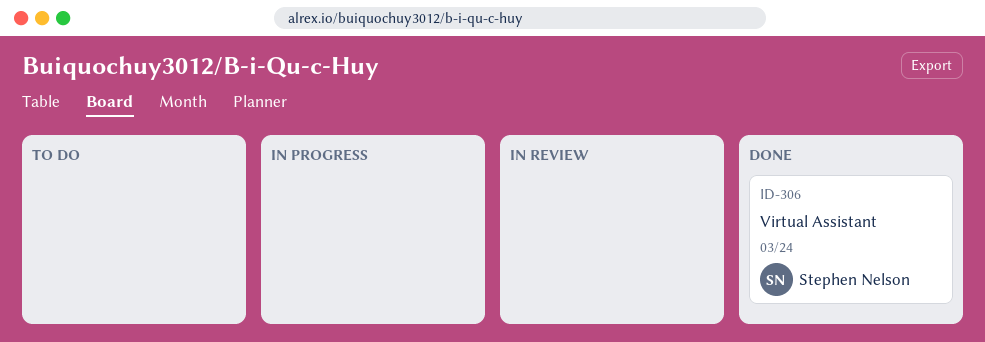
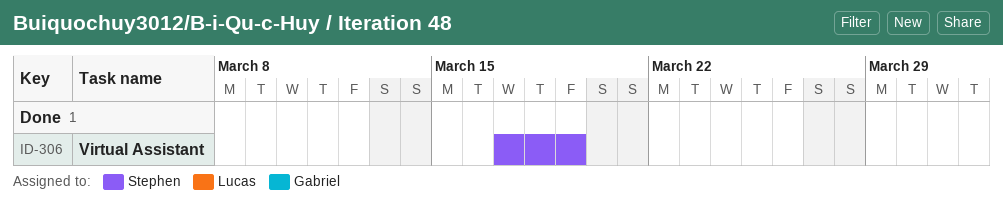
ID-306, due: Mar 24 -> Mar 19

